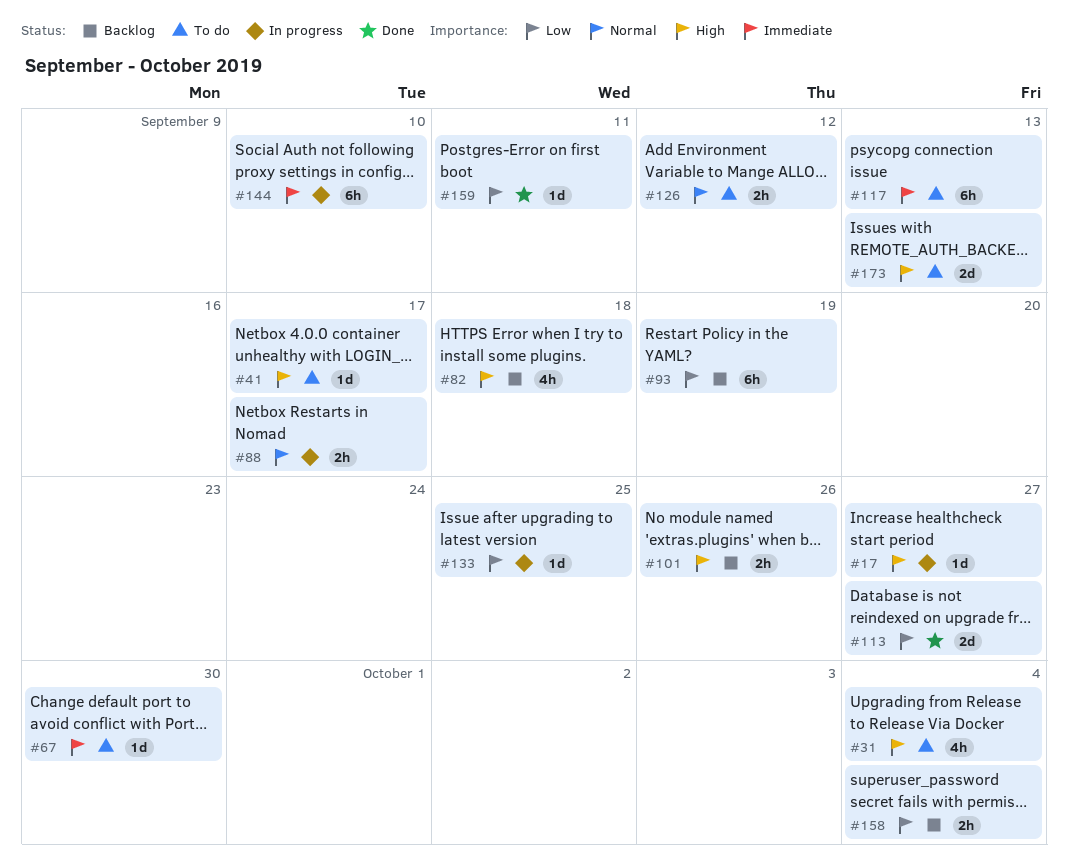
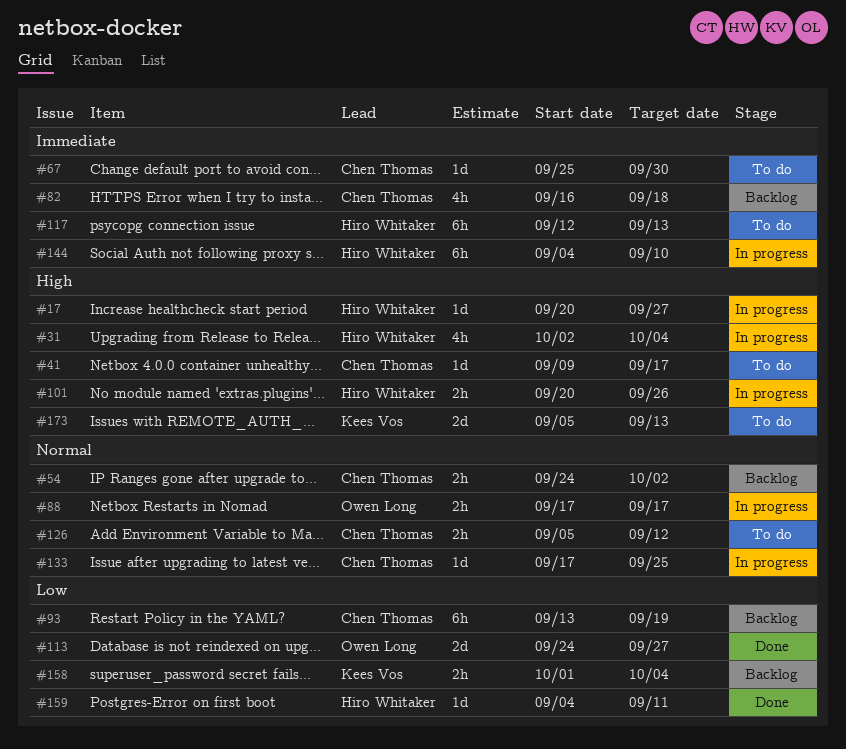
#31, status: To do -> In progress
#54: none -> present
#82, priority: High -> Immediate
#101, status: Backlog -> In progress
#133, priority: Low -> Normal

